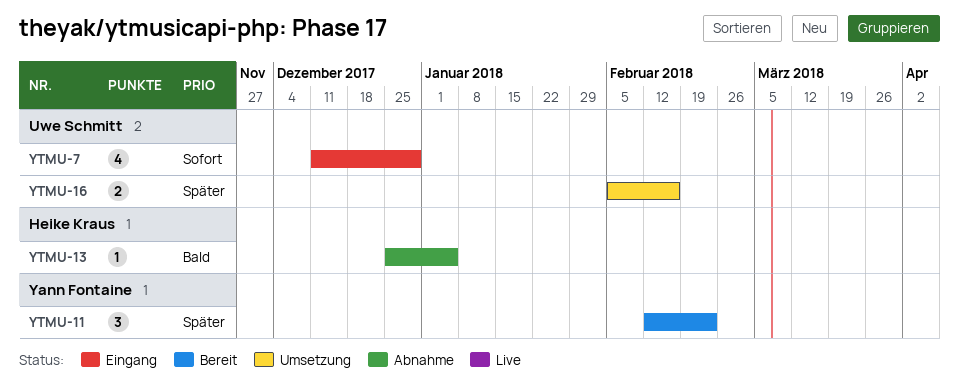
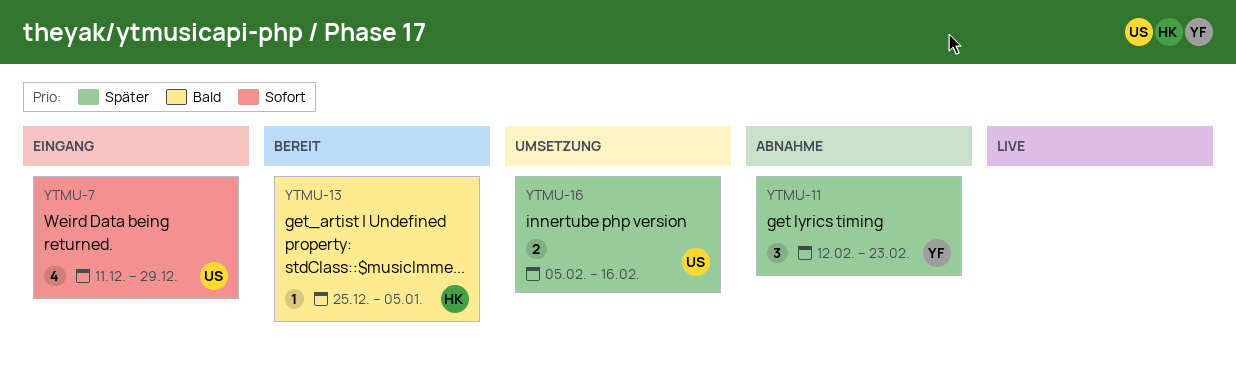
YTMU-11, status: Bereit -> Abnahme
YTMU-13, status: Abnahme -> Bereit

